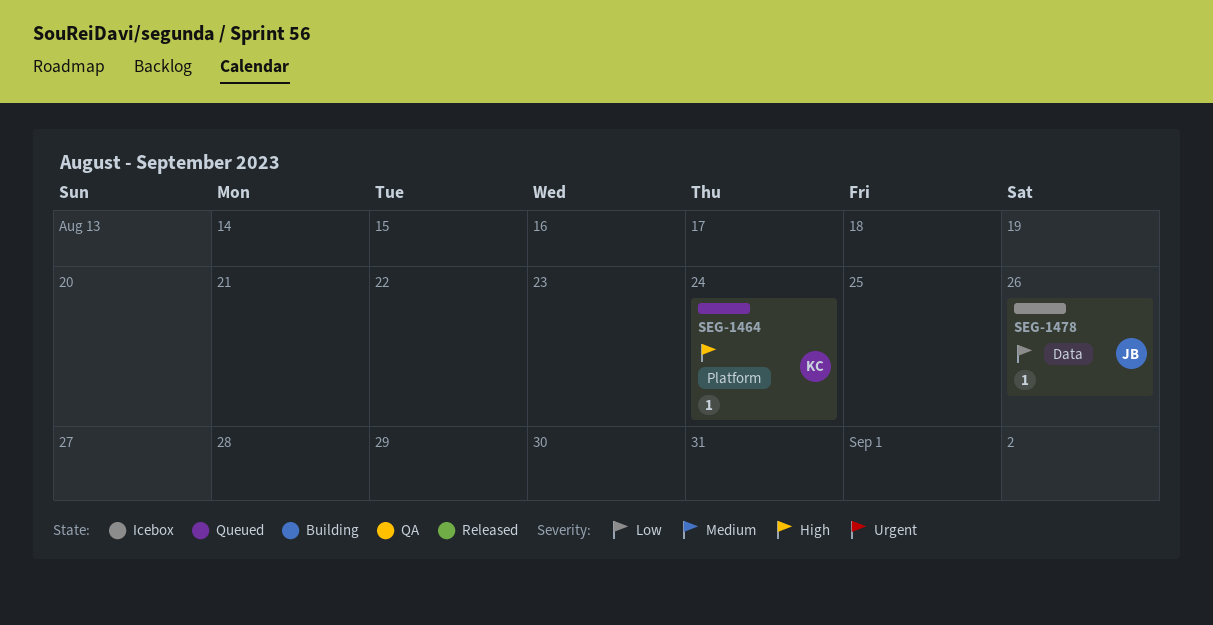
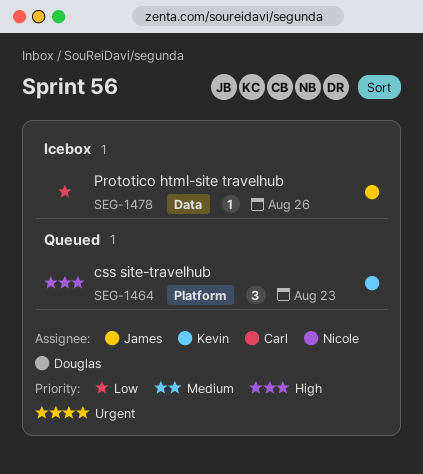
SEG-1464, estimate: 1 -> 3
SEG-1464, due: Aug 24 -> Aug 23

